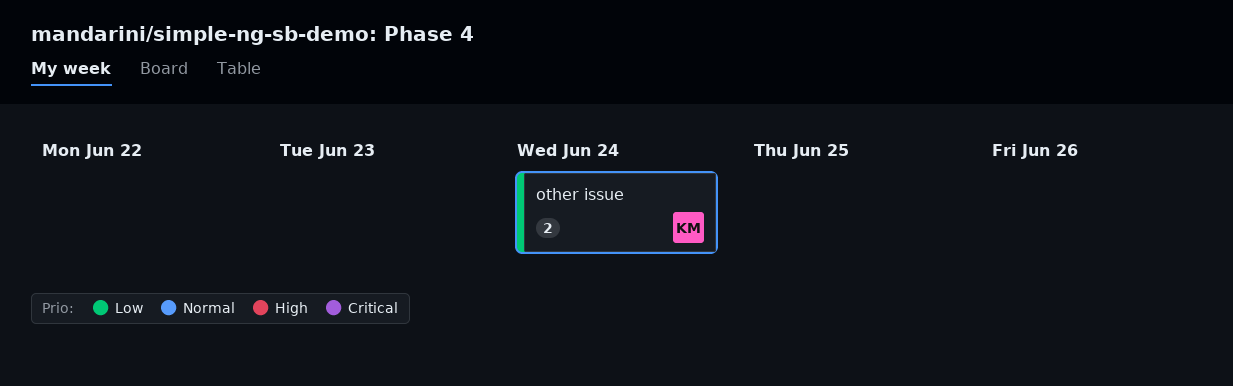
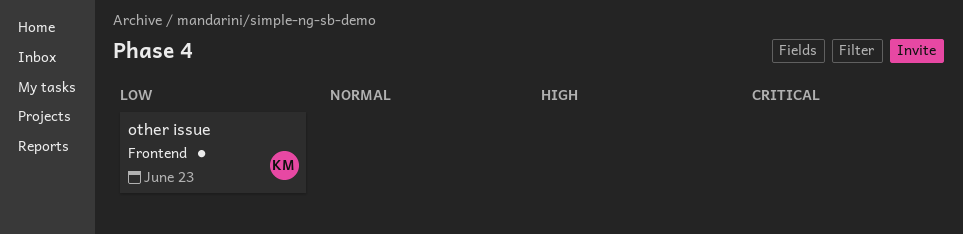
other issue, estimate: 2 -> 1
other issue, due: Jun 24 -> Jun 23

